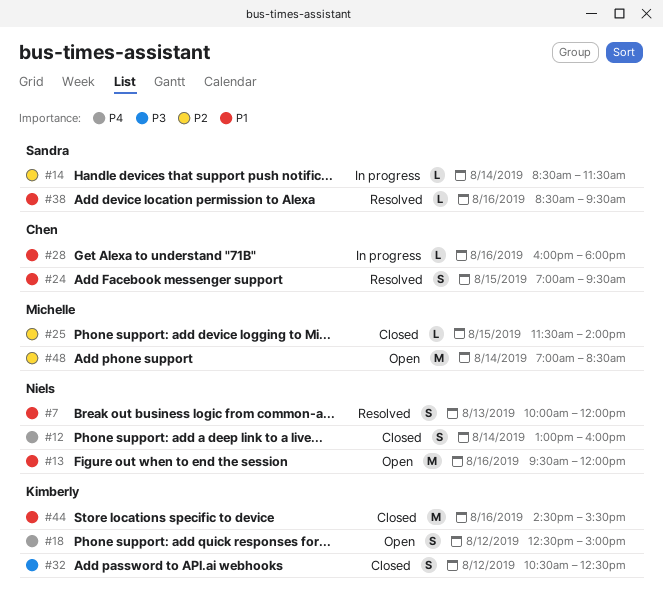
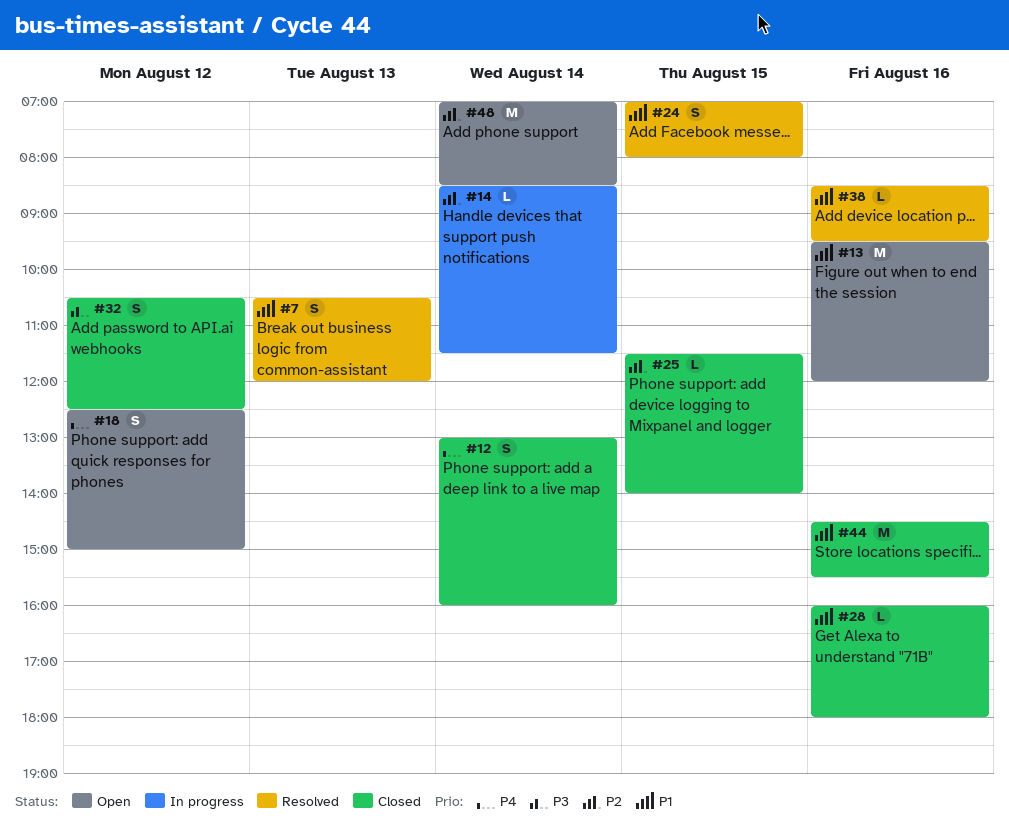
#7, begins: 10:00 -> 10:30
#24, ends: 09:30 -> 08:00
#28, status: In progress -> Closed

